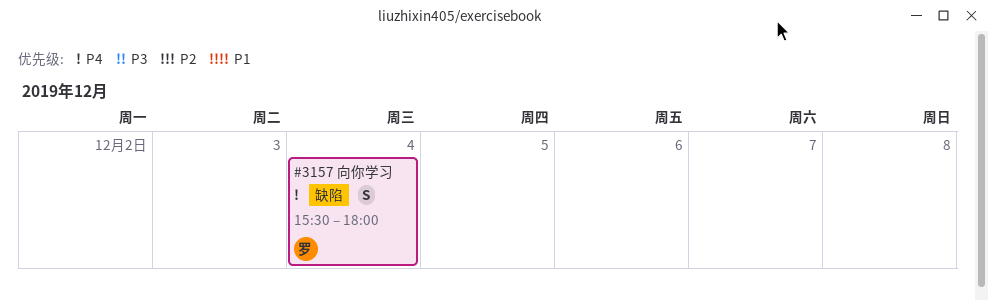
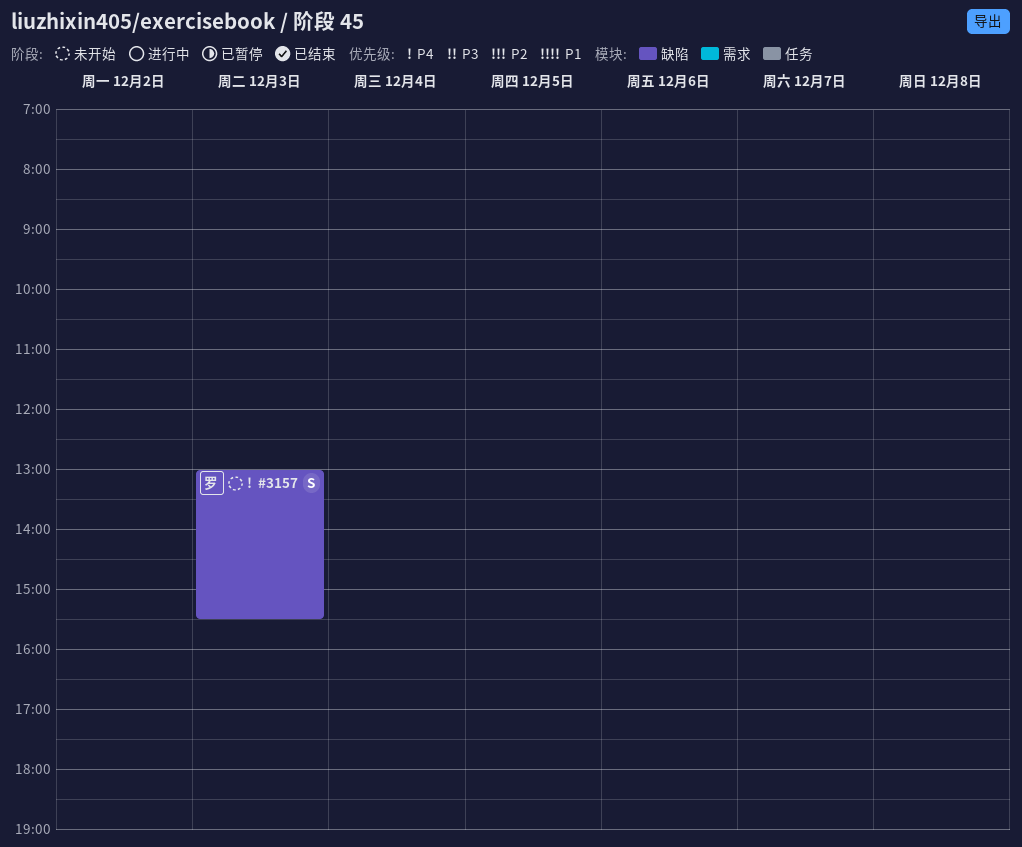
#3157, day: Dec 4 -> Dec 3
#3157, begins: 15:30 -> 13:00
#3157, ends: 18:00 -> 15:30

